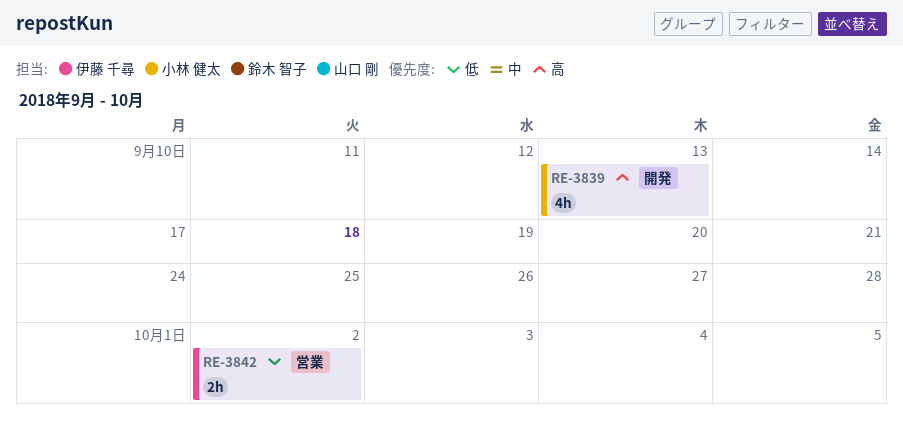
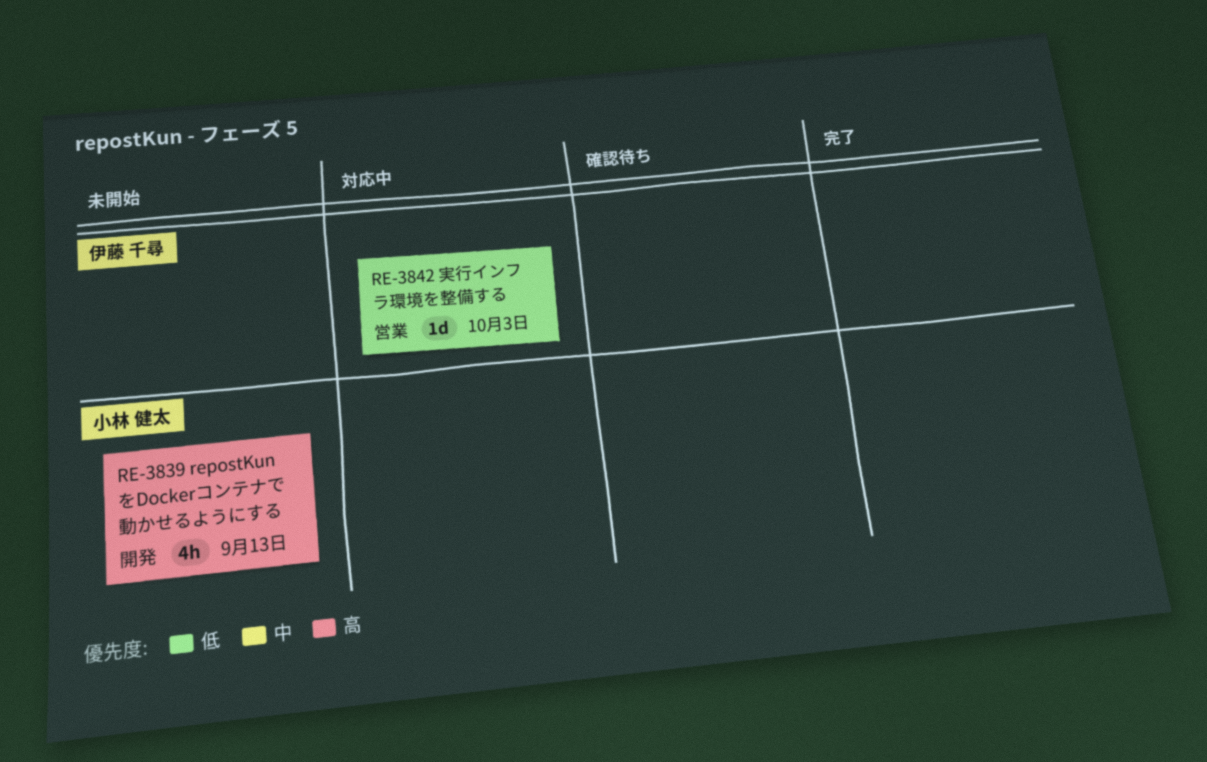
RE-3842, estimate: 2h -> 1d
RE-3842, due: Oct 2 -> Oct 3

